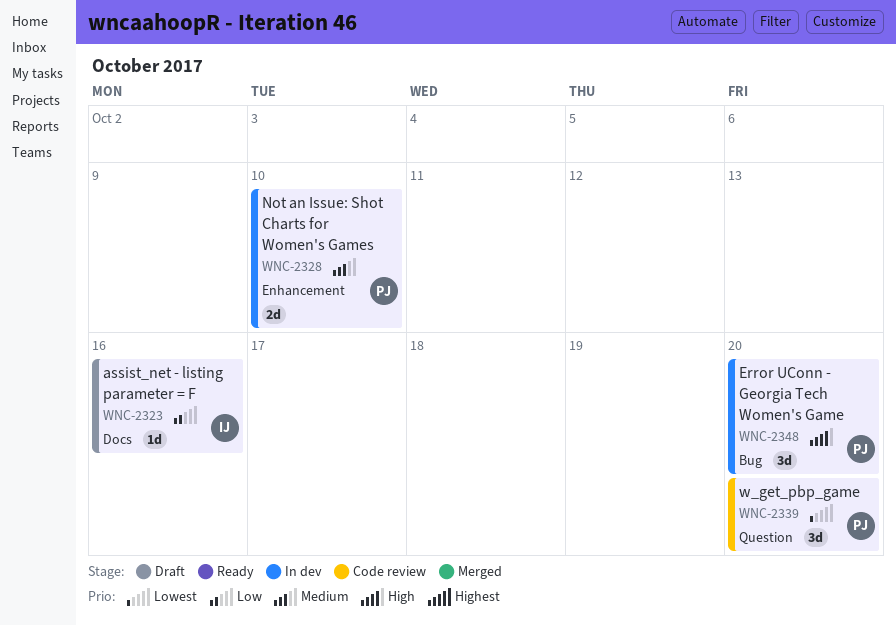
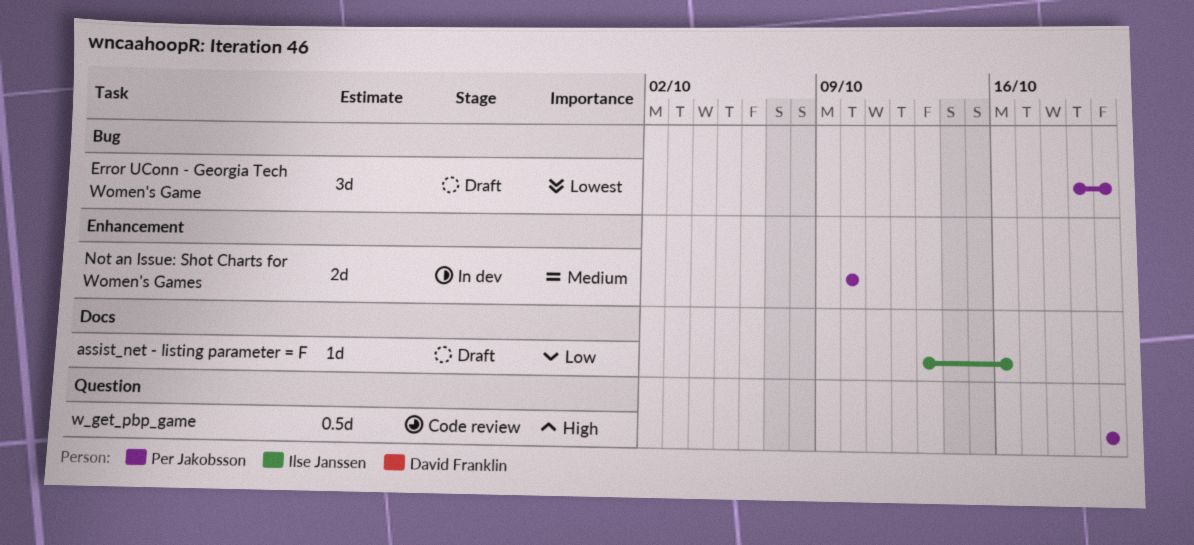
Error UConn - Georgia Tech Women's Game, status: In dev -> Draft
Error UConn - Georgia Tech Women's Game, priority: High -> Lowest
w_get_pbp_game, priority: Lowest -> High
w_get_pbp_game, estimate: 3d -> 0.5d

